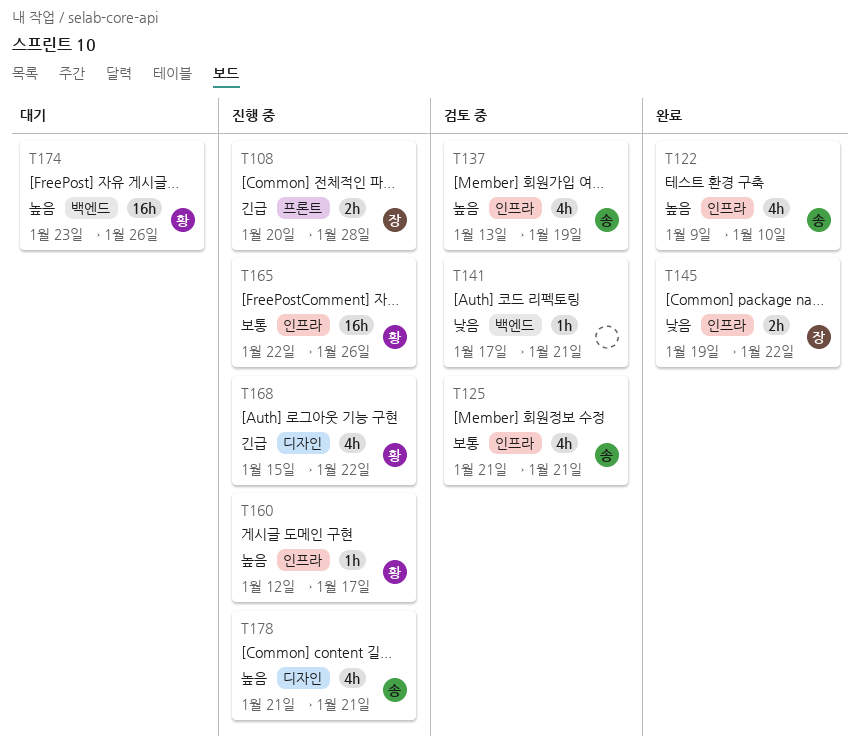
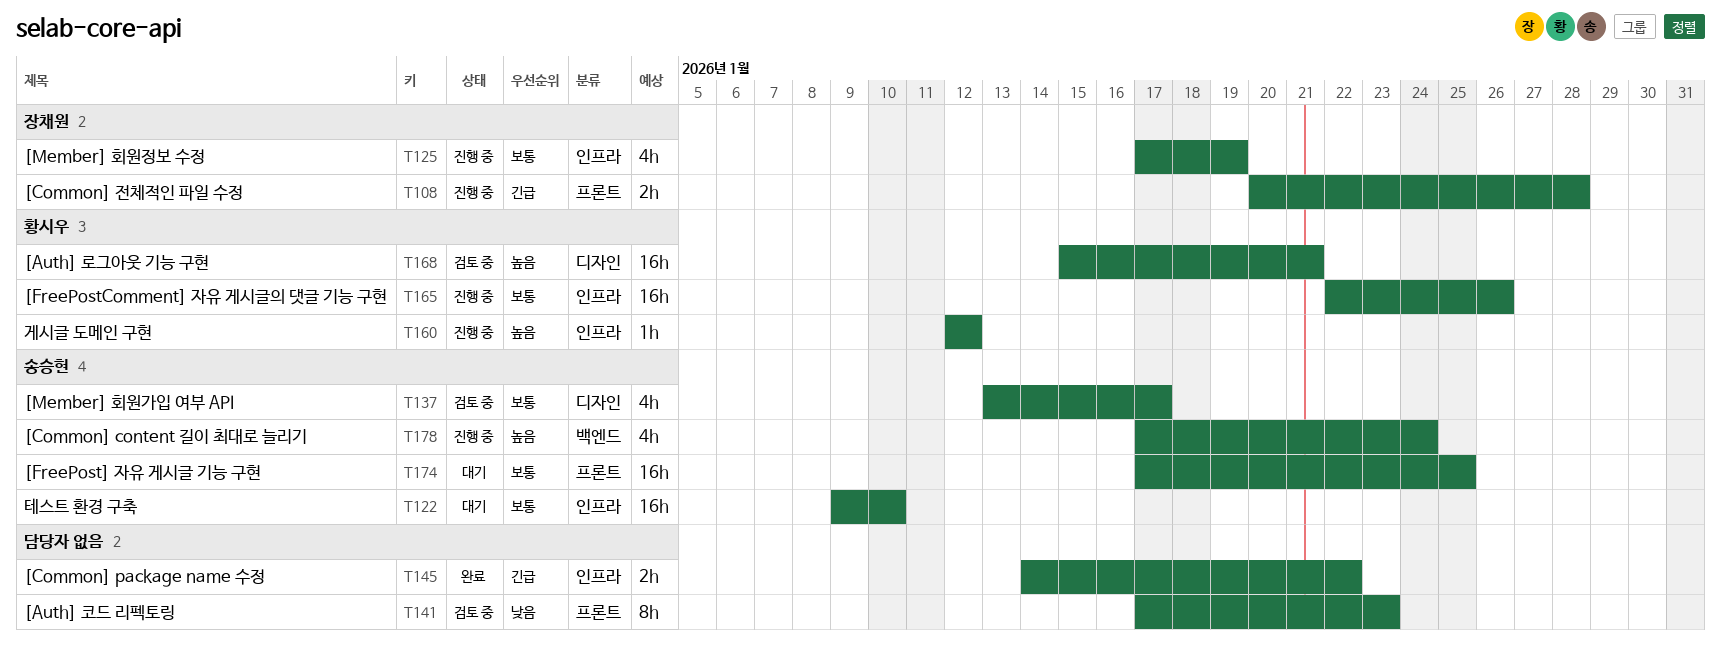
T122, status: 완료 -> 대기
T122, priority: 높음 -> 보통
T122, estimate: 4h -> 16h
T125, status: 검토 중 -> 진행 중
T125, owner: 송승현 -> 장채원
T125, start: Jan 21 -> Jan 17
T125, due: Jan 21 -> Jan 19
T137, priority: 높음 -> 보통
T137, label: 인프라 -> 디자인
T137, due: Jan 19 -> Jan 17
T141, label: 백엔드 -> 프론트
T141, estimate: 1h -> 8h
T141, due: Jan 21 -> Jan 23
T145, owner: 장채원 -> none
T145, priority: 낮음 -> 긴급
T145, start: Jan 19 -> Jan 14
T160, due: Jan 17 -> Jan 12
T168, status: 진행 중 -> 검토 중
T168, priority: 긴급 -> 높음
T168, estimate: 4h -> 16h
T168, due: Jan 22 -> Jan 21
T174, owner: 황시우 -> 송승현
T174, priority: 높음 -> 보통
T174, label: 백엔드 -> 프론트
T174, start: Jan 23 -> Jan 17
T174, due: Jan 26 -> Jan 25
T178, label: 디자인 -> 백엔드
T178, start: Jan 21 -> Jan 17
T178, due: Jan 21 -> Jan 24

